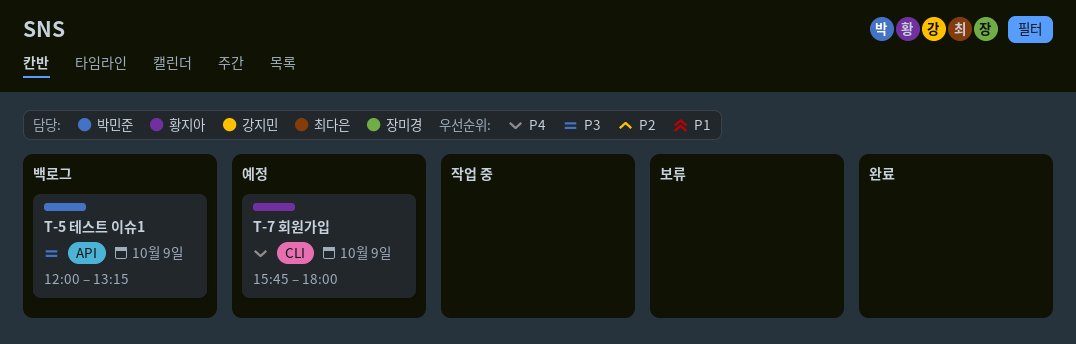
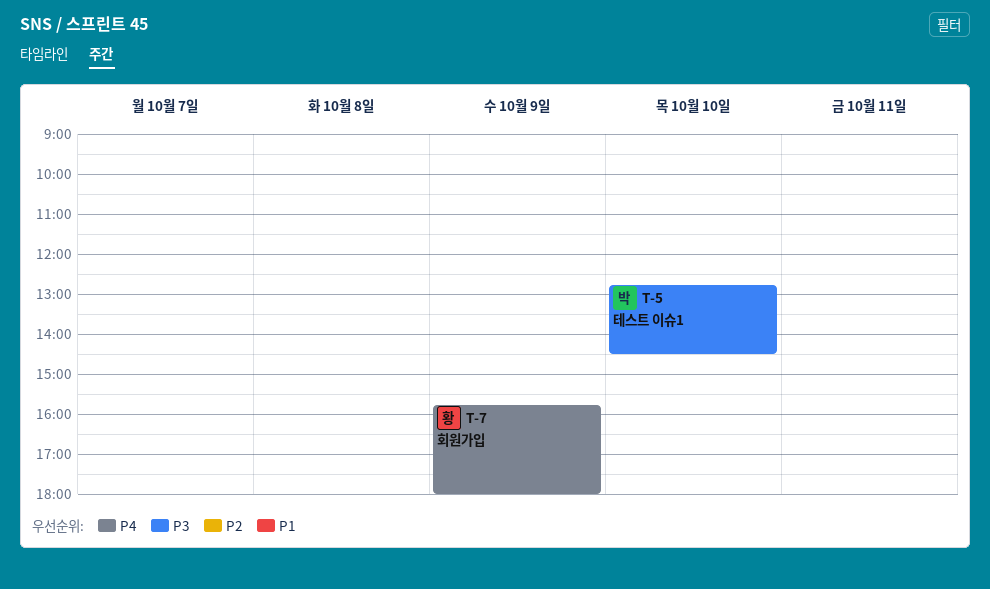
T-5, day: Oct 9 -> Oct 10
T-5, begins: 12:00 -> 12:45
T-5, ends: 13:15 -> 14:30

